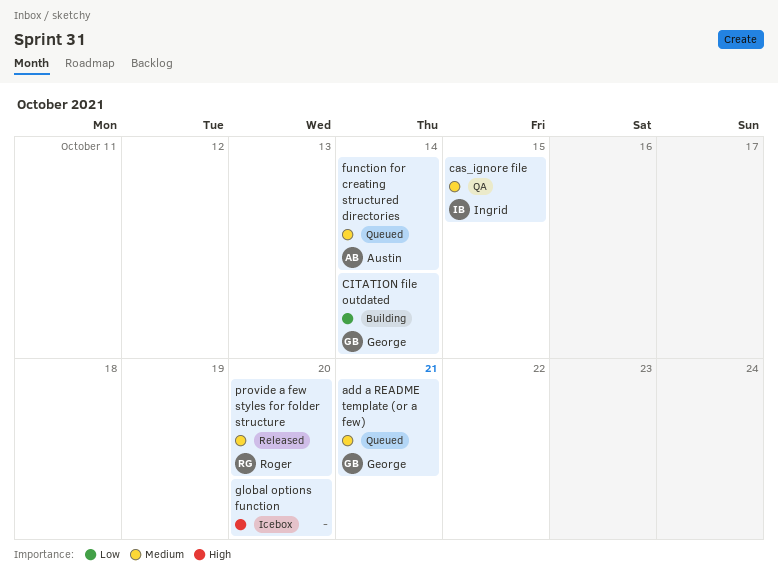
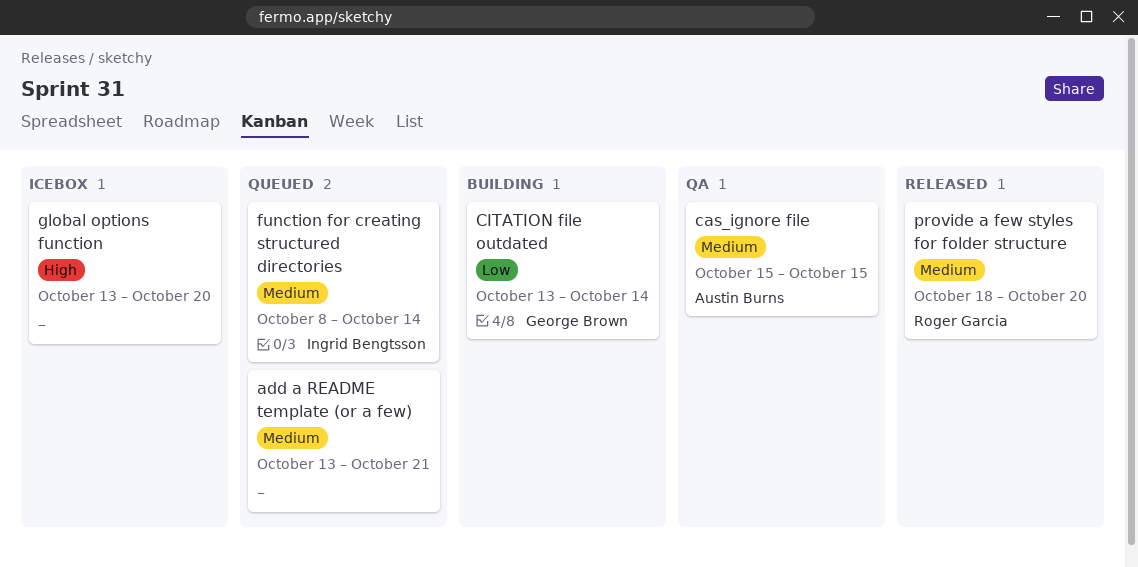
add a README template (or a few), owner: George Brown -> none
cas_ignore file, owner: Ingrid Bengtsson -> Austin Burns
function for creating structured directories, owner: Austin Burns -> Ingrid Bengtsson

